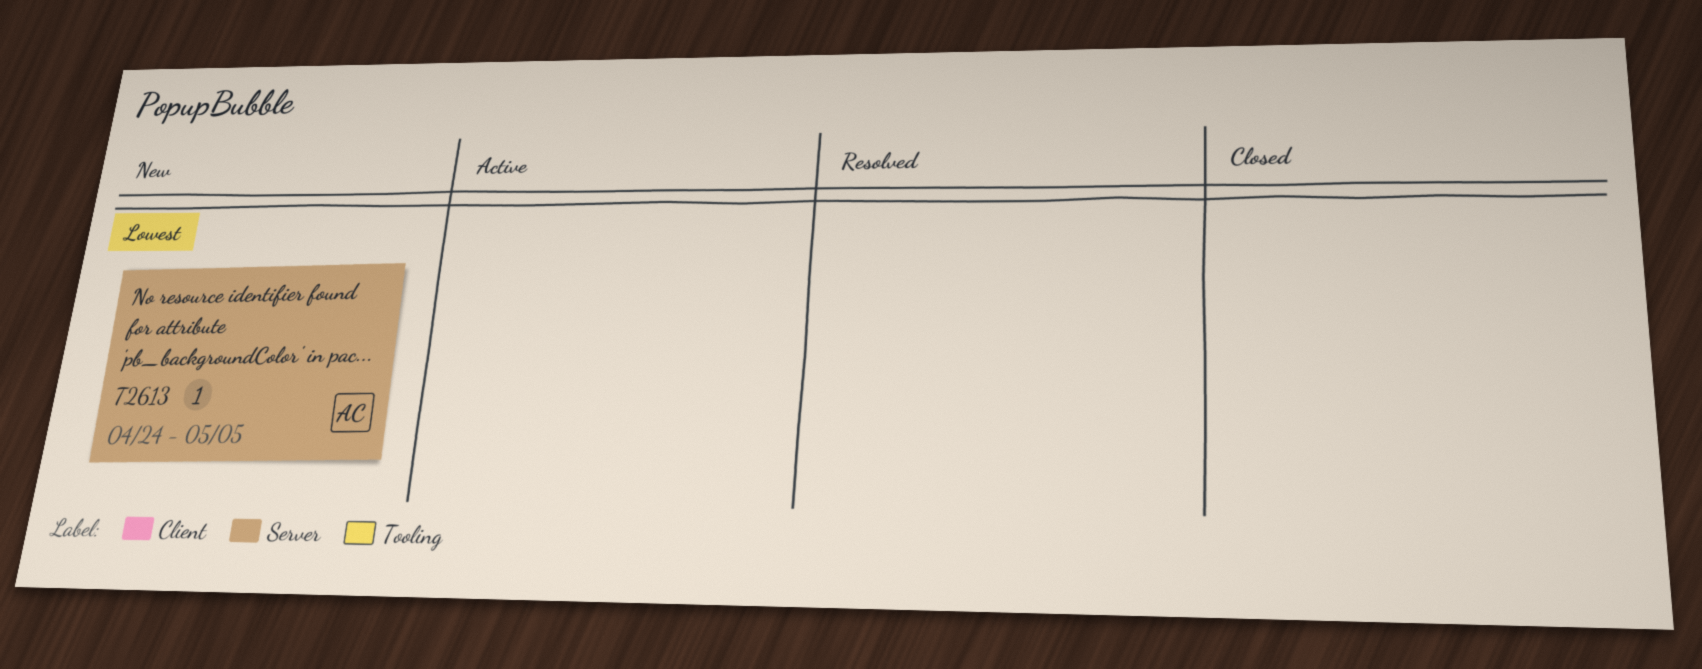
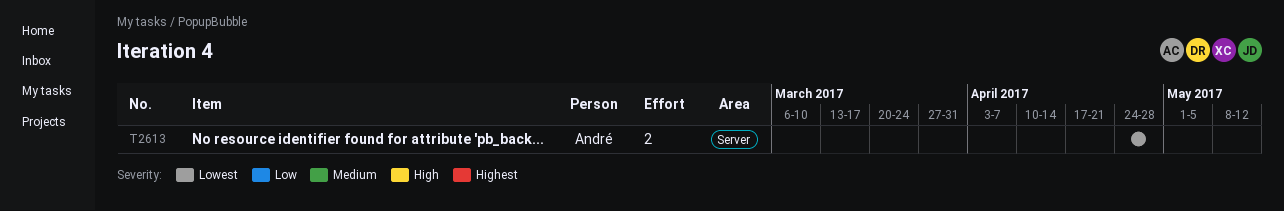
T2613, estimate: 1 -> 2
T2613, due: May 5 -> Apr 28

